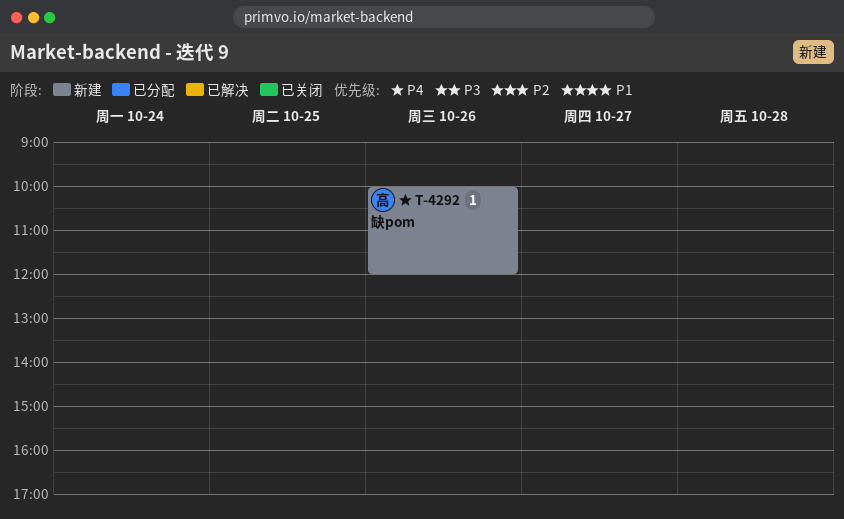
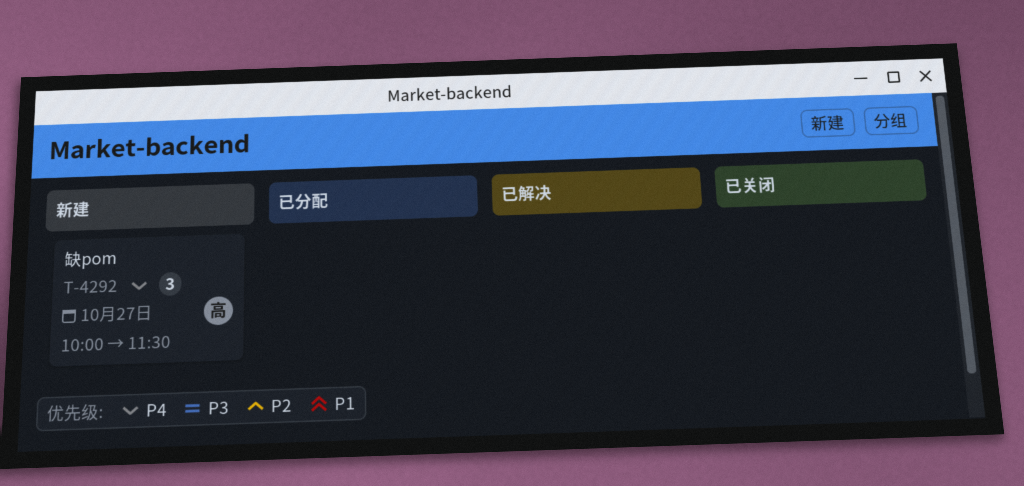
T-4292, estimate: 1 -> 3
T-4292, day: Oct 26 -> Oct 27
T-4292, ends: 12:00 -> 11:30

